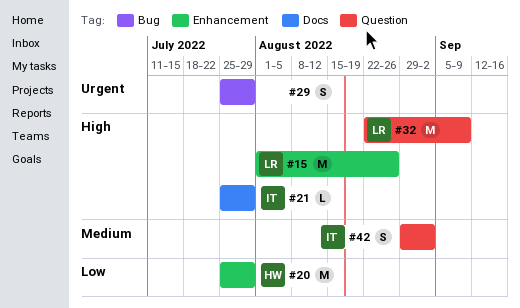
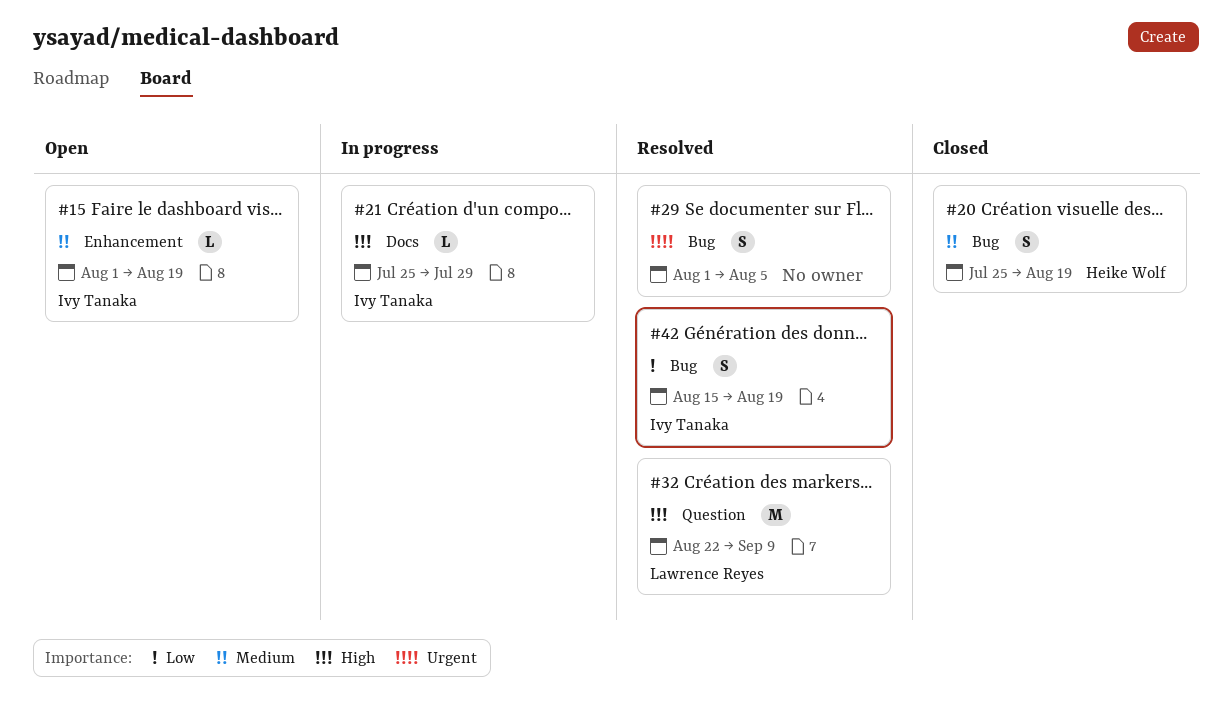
#15, owner: Lawrence Reyes -> Ivy Tanaka
#15, priority: High -> Medium
#15, estimate: M -> L
#15, due: Aug 26 -> Aug 19
#20, priority: Low -> Medium
#20, label: Enhancement -> Bug
#20, estimate: M -> S
#20, due: Jul 29 -> Aug 19
#29, start: Jul 25 -> Aug 1
#29, due: Jul 29 -> Aug 5
#42, priority: Medium -> Low
#42, label: Question -> Bug
#42, start: Aug 29 -> Aug 15
#42, due: Sep 2 -> Aug 19

